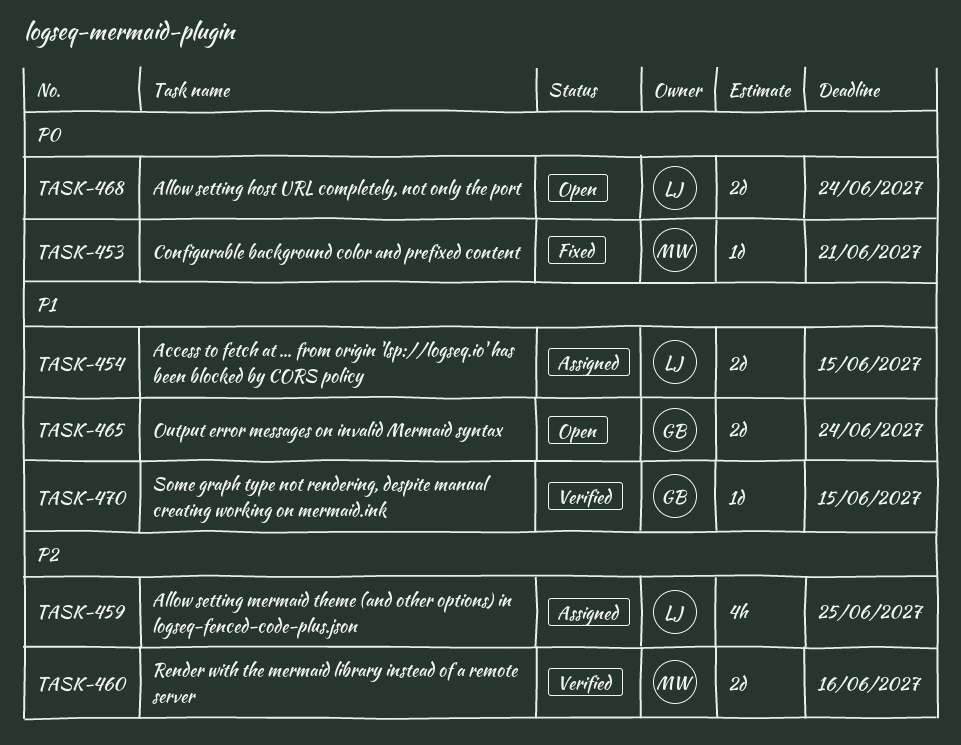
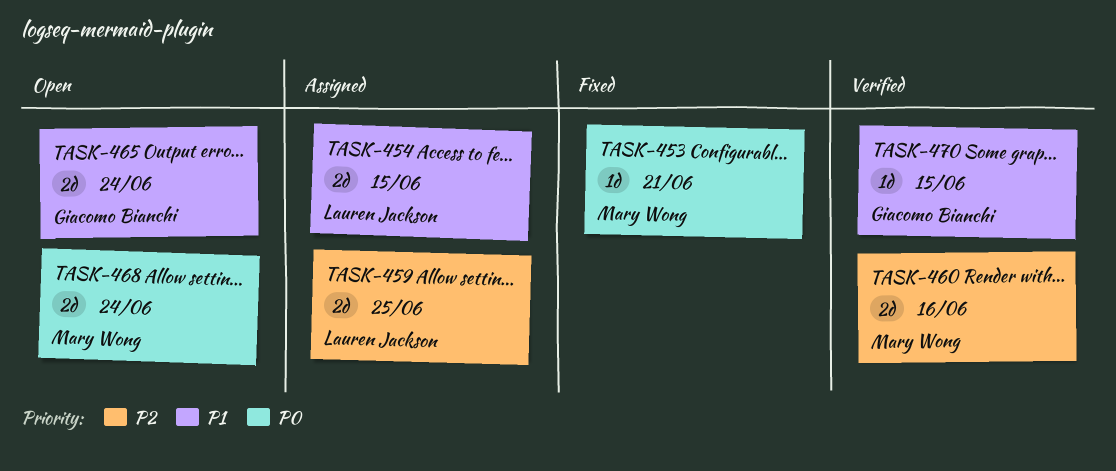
TASK-459, estimate: 4h -> 2d
TASK-468, owner: Lauren Jackson -> Mary Wong

